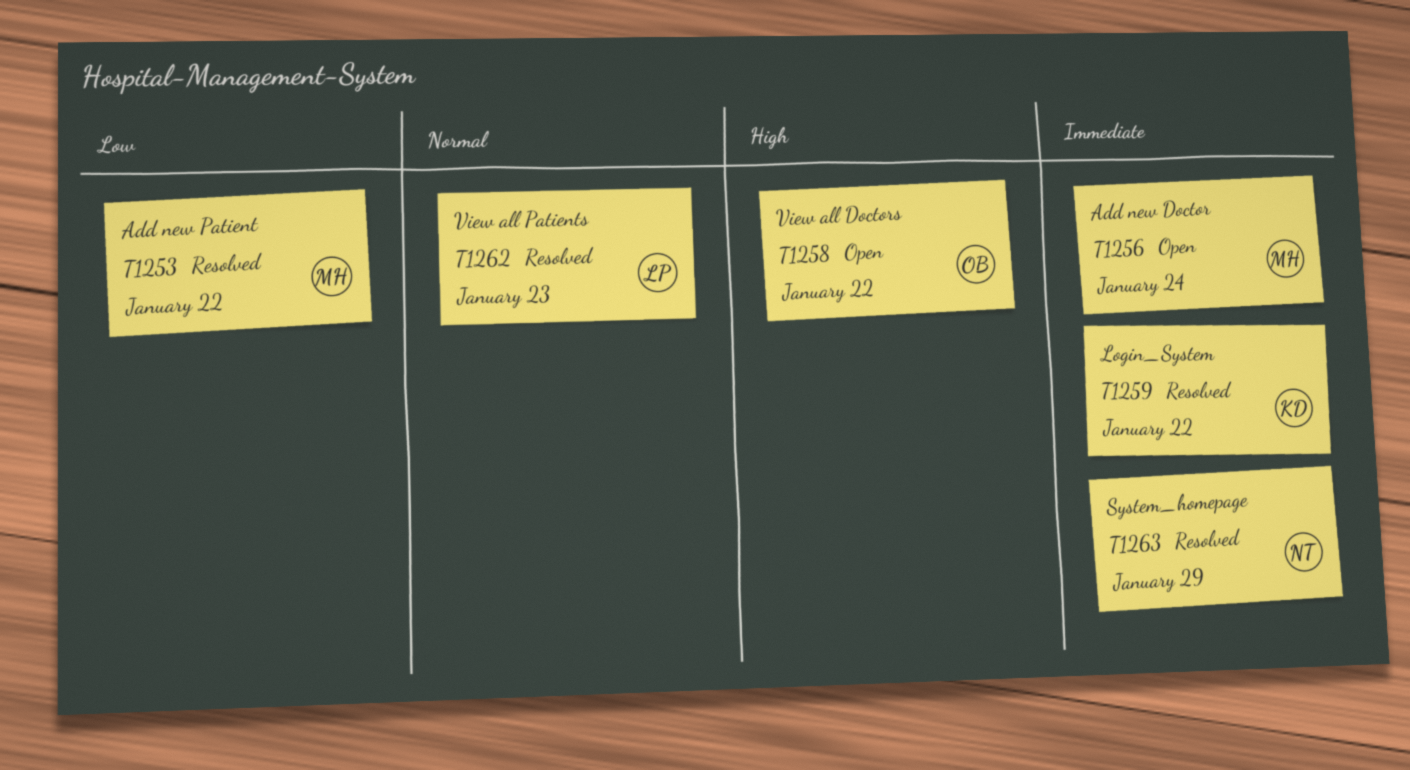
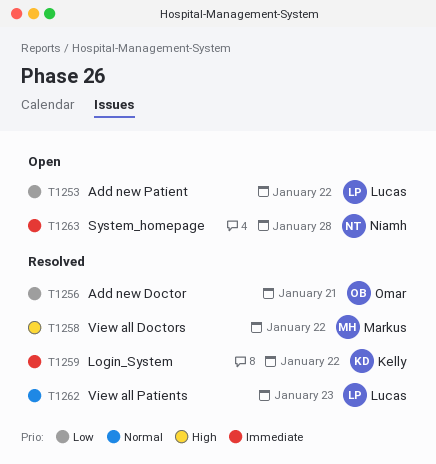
T1253, status: Resolved -> Open
T1253, owner: Markus -> Lucas
T1256, status: Open -> Resolved
T1256, owner: Markus -> Omar
T1256, priority: Immediate -> Low
T1256, due: Jan 24 -> Jan 21
T1258, status: Open -> Resolved
T1258, owner: Omar -> Markus
T1263, status: Resolved -> Open
T1263, due: Jan 29 -> Jan 28

